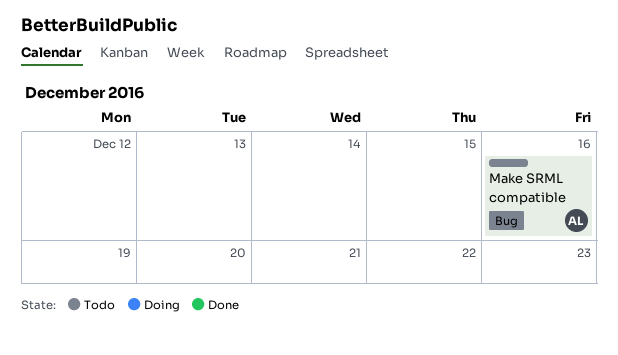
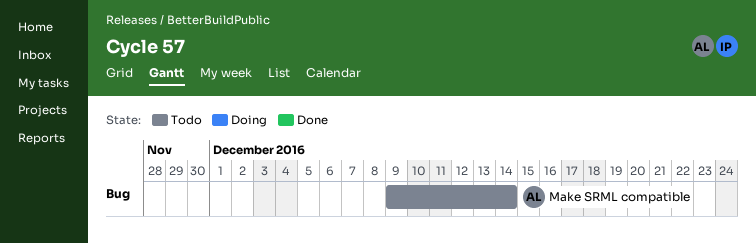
Make SRML compatible, due: Dec 16 -> Dec 14

